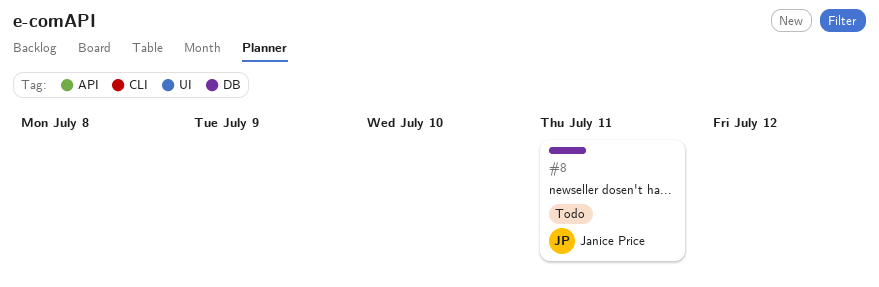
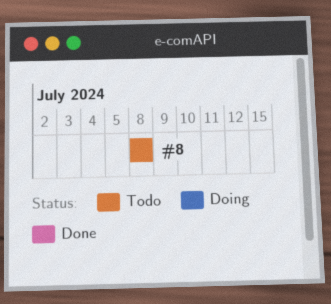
#8, due: Jul 11 -> Jul 8

